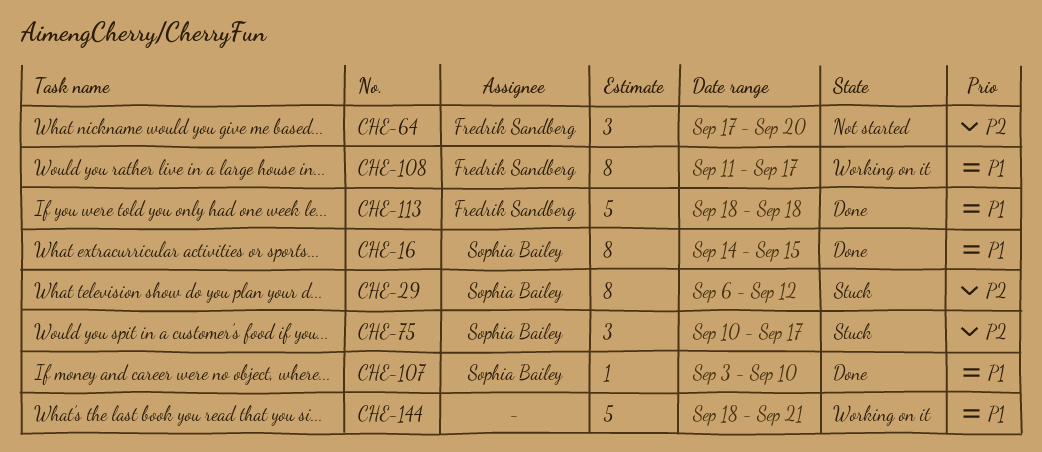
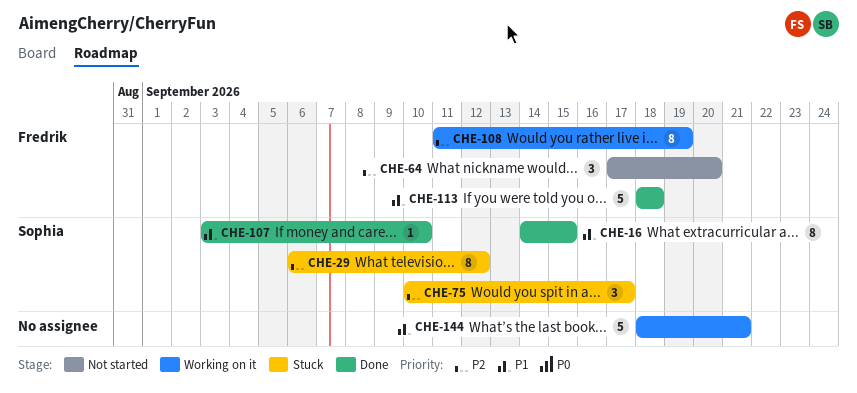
CHE-108, priority: P1 -> P2
CHE-108, due: Sep 17 -> Sep 19

